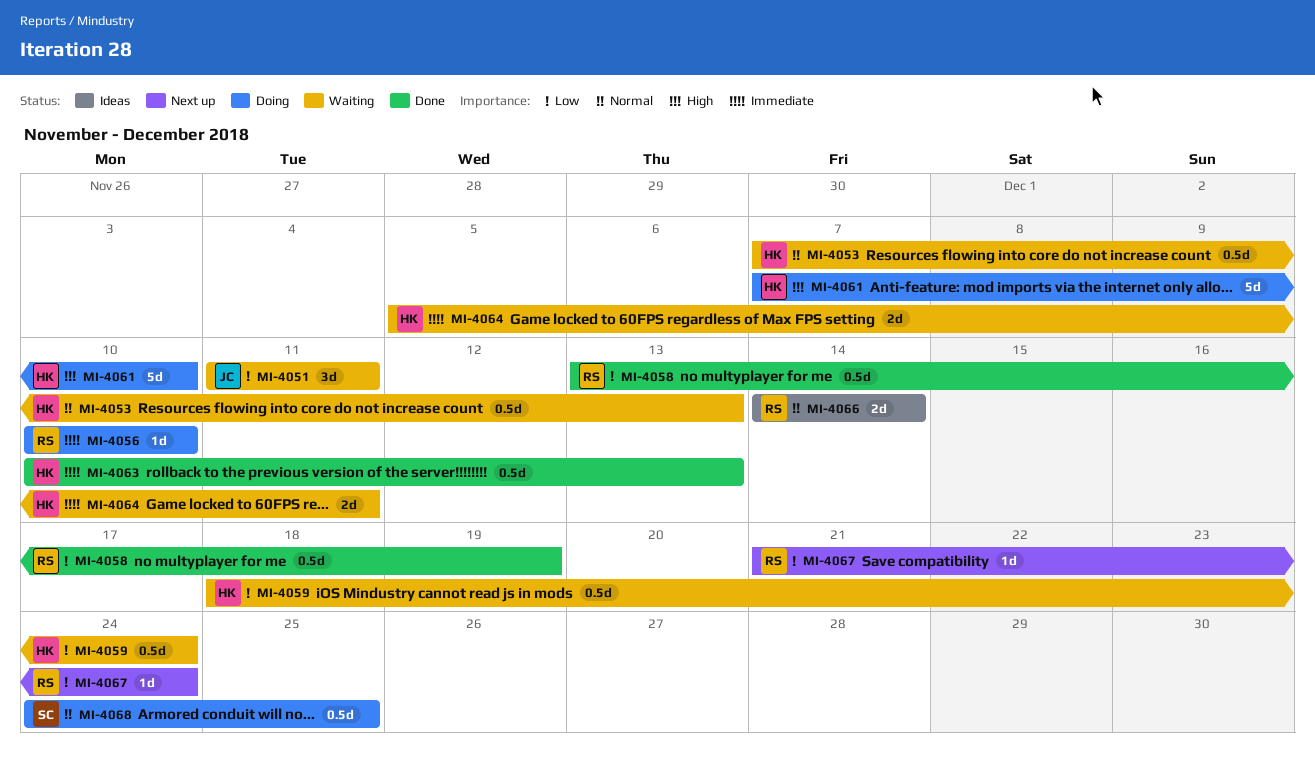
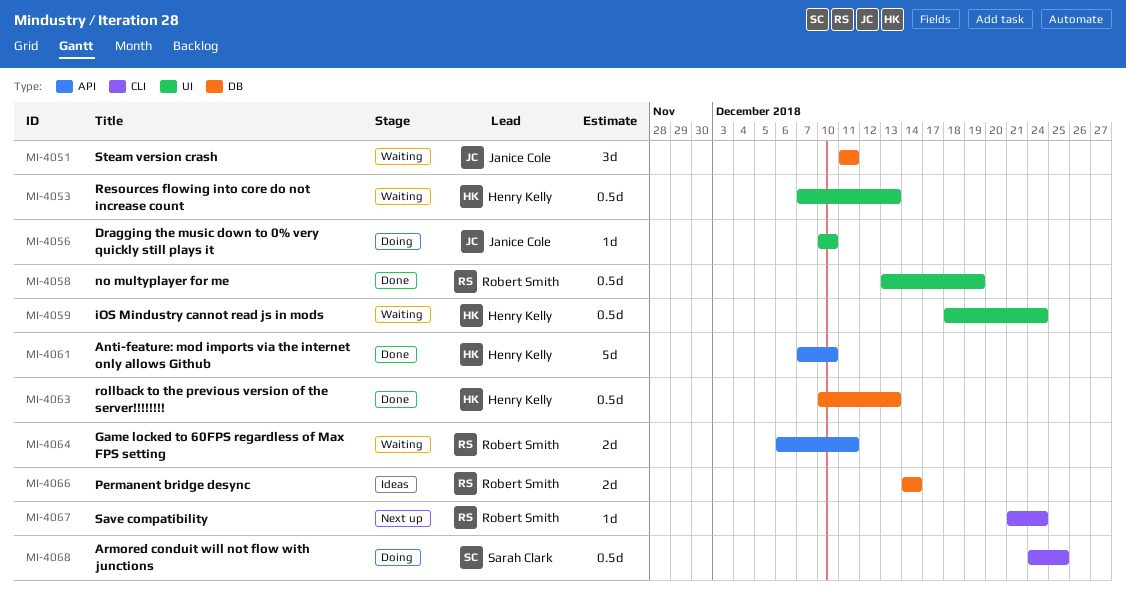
MI-4056, owner: Robert Smith -> Janice Cole
MI-4061, status: Doing -> Done
MI-4064, owner: Henry Kelly -> Robert Smith
MI-4064, start: Dec 5 -> Dec 6

